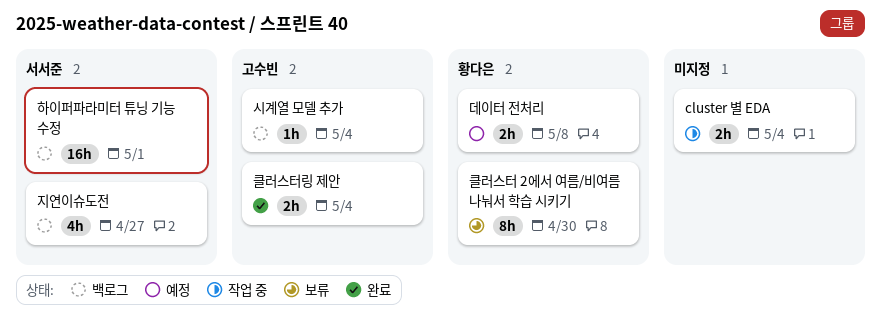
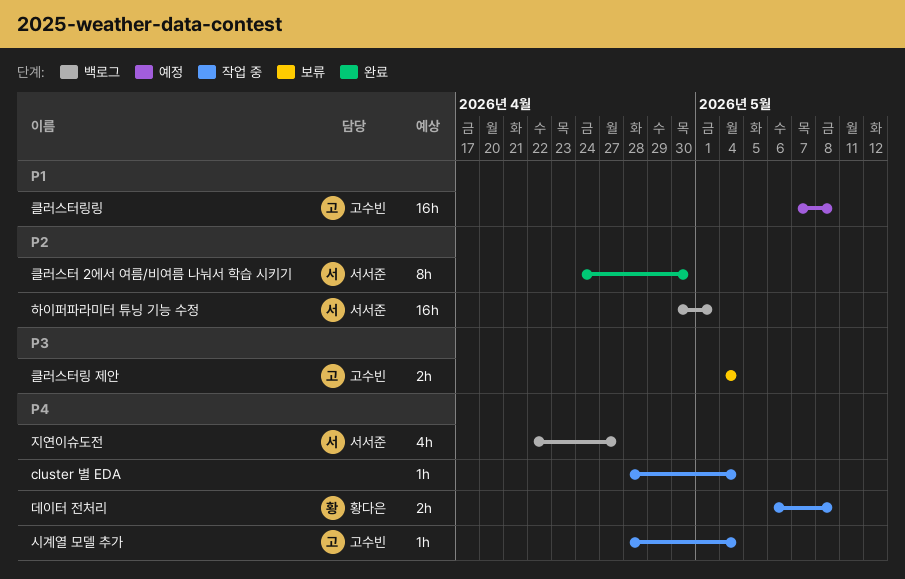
cluster 별 EDA, estimate: 2h -> 1h
데이터 전처리, status: 예정 -> 작업 중
시계열 모델 추가, status: 백로그 -> 작업 중
클러스터 2에서 여름/비여름 나눠서 학습 시키기, status: 보류 -> 완료
클러스터 2에서 여름/비여름 나눠서 학습 시키기, owner: 황다은 -> 서서준
클러스터링 제안, status: 완료 -> 보류
클러스터링링: none -> present

